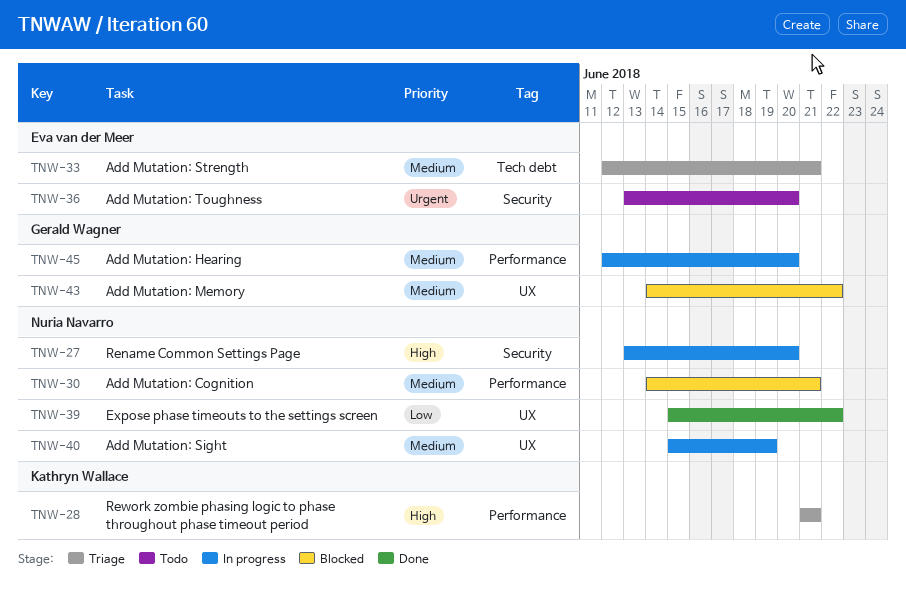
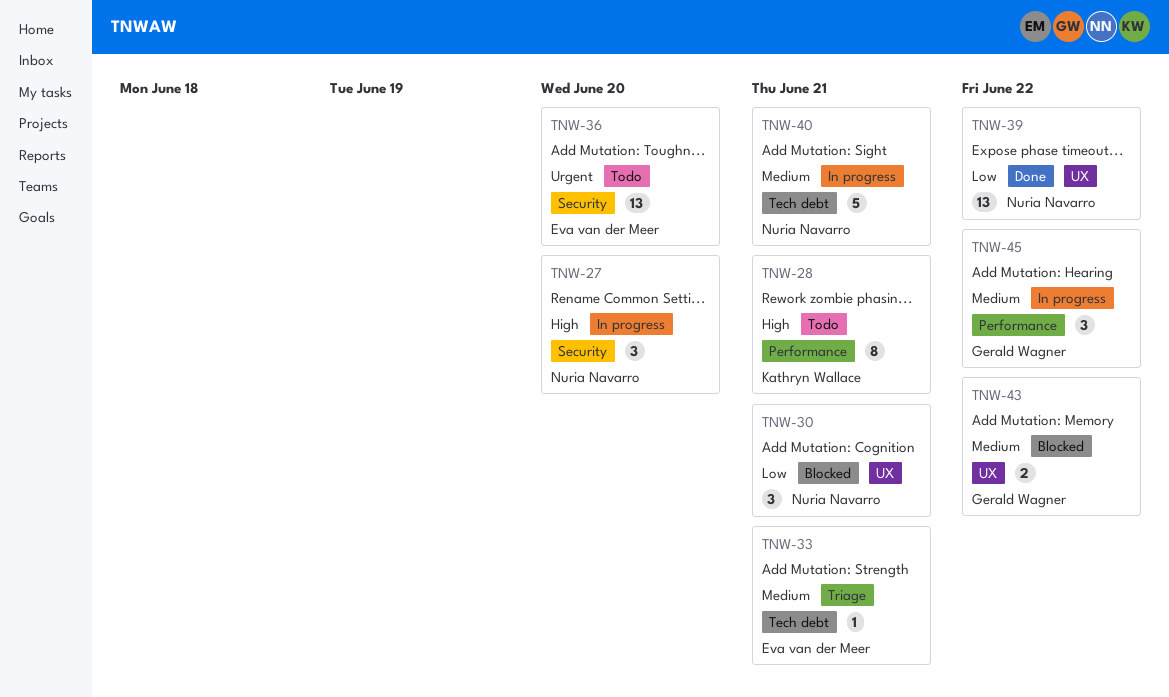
TNW-28, status: Triage -> Todo
TNW-30, priority: Medium -> Low
TNW-30, label: Performance -> UX
TNW-40, label: UX -> Tech debt
TNW-40, due: Jun 19 -> Jun 21
TNW-45, due: Jun 20 -> Jun 22

